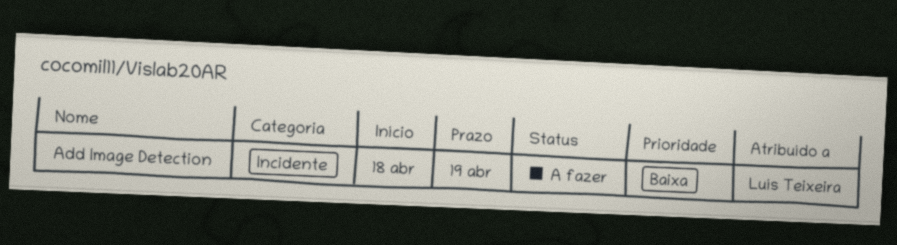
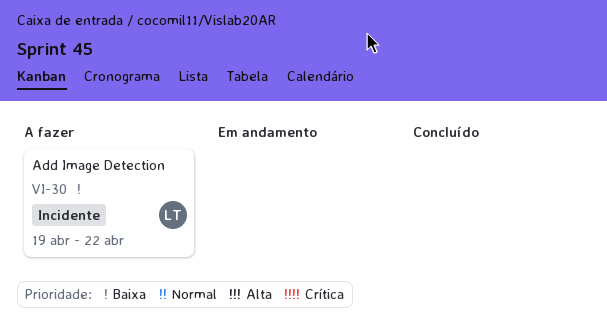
Add Image Detection, start: Apr 18 -> Apr 19
Add Image Detection, due: Apr 19 -> Apr 22

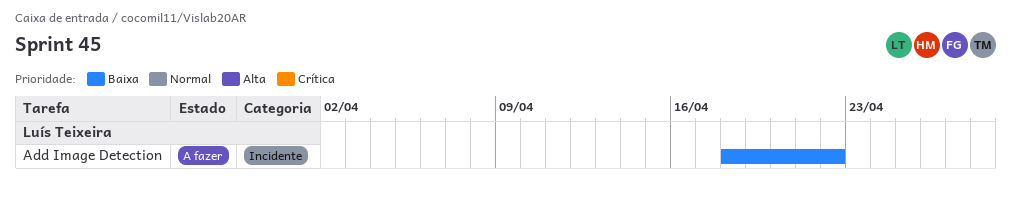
Add Image Detection, start: Apr 19 -> Apr 18

